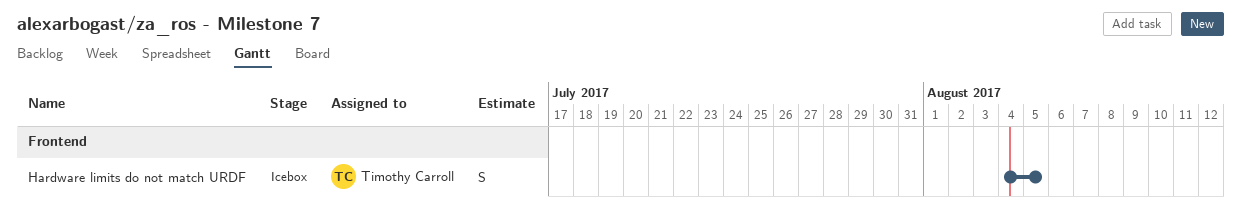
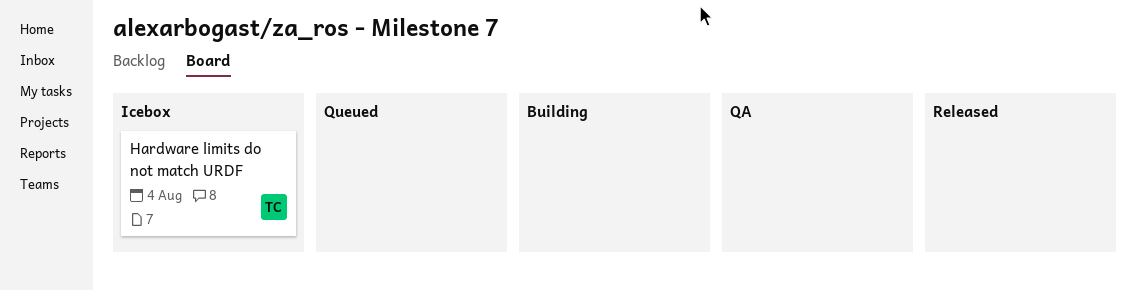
Hardware limits do not match URDF, due: Aug 5 -> Aug 4

